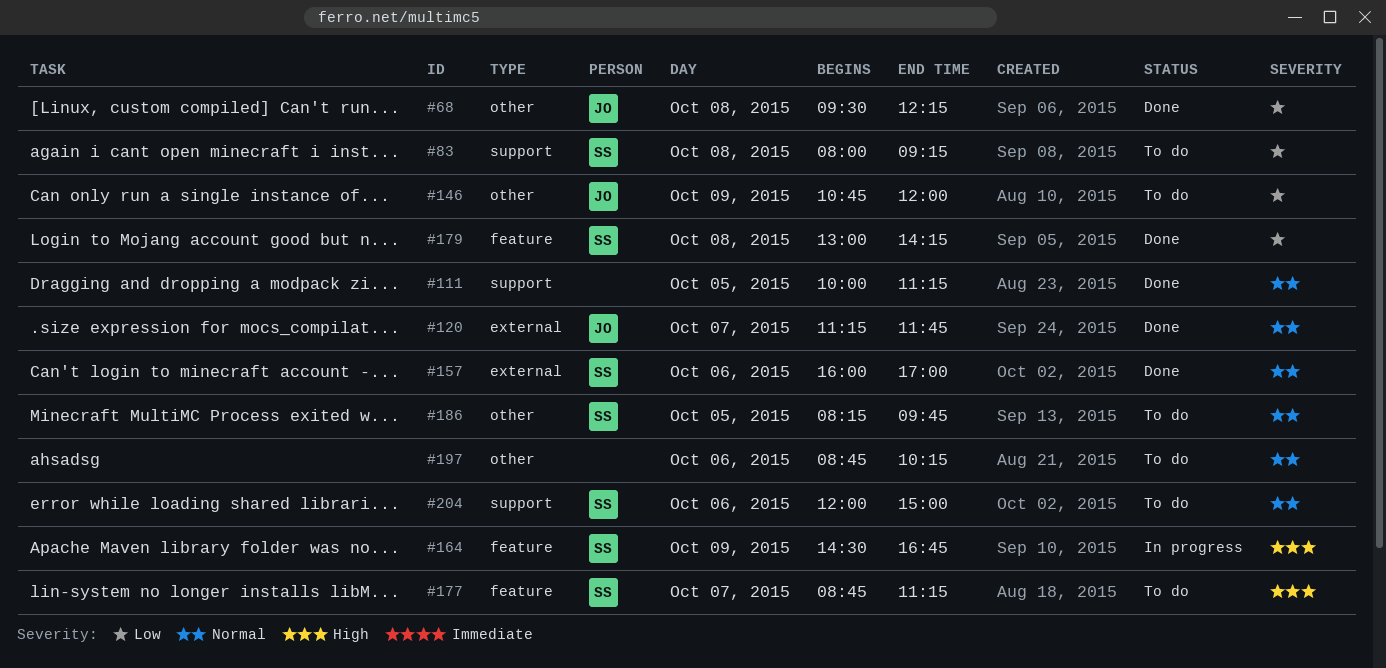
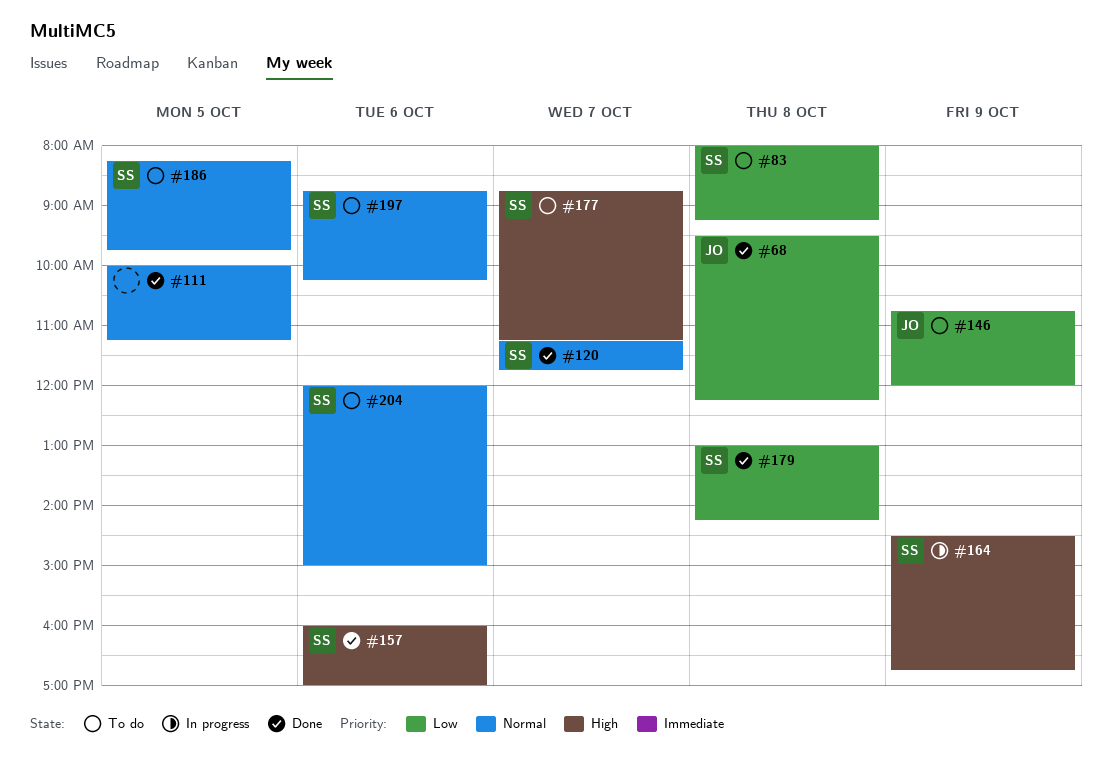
#120, owner: JO -> SS
#157, priority: Normal -> High
#197, owner: none -> SS

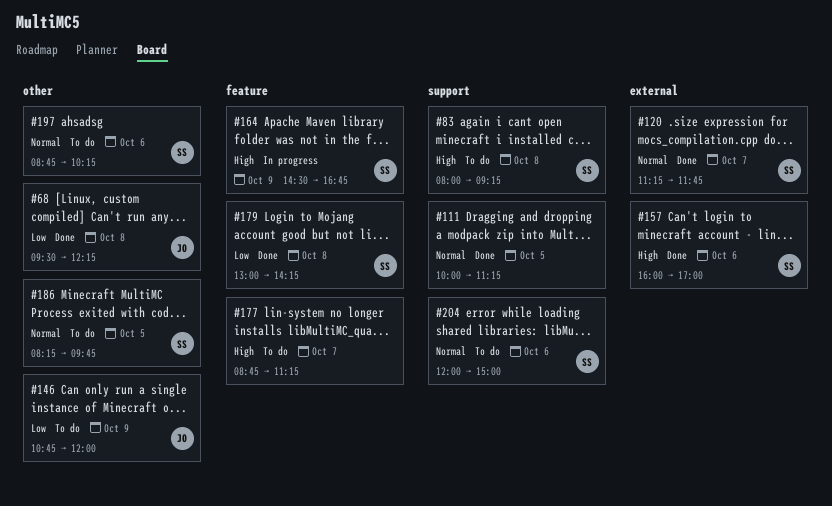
#83, priority: Low -> High
#177, owner: SS -> none

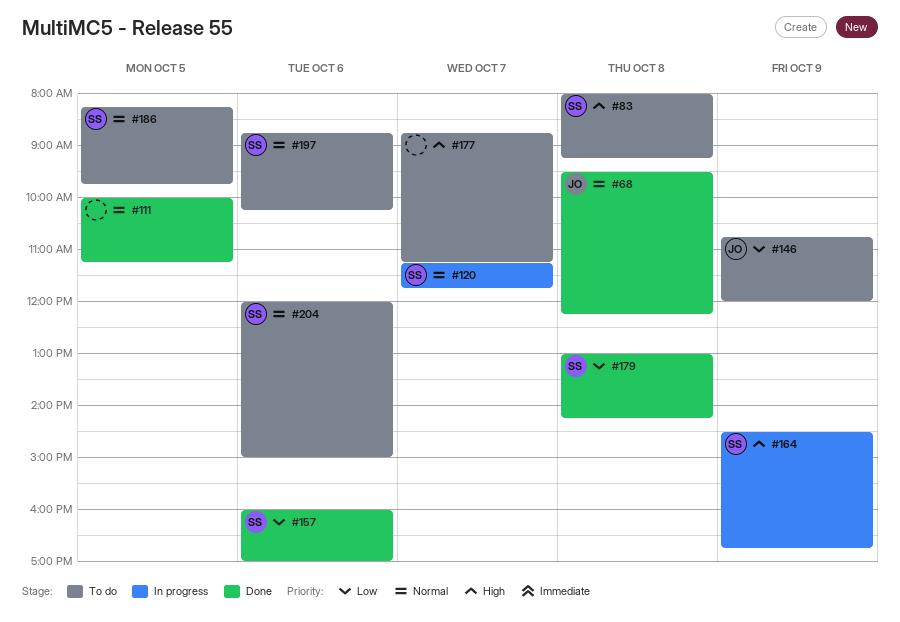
#68, priority: Low -> Normal
#120, status: Done -> In progress
#157, priority: High -> Low

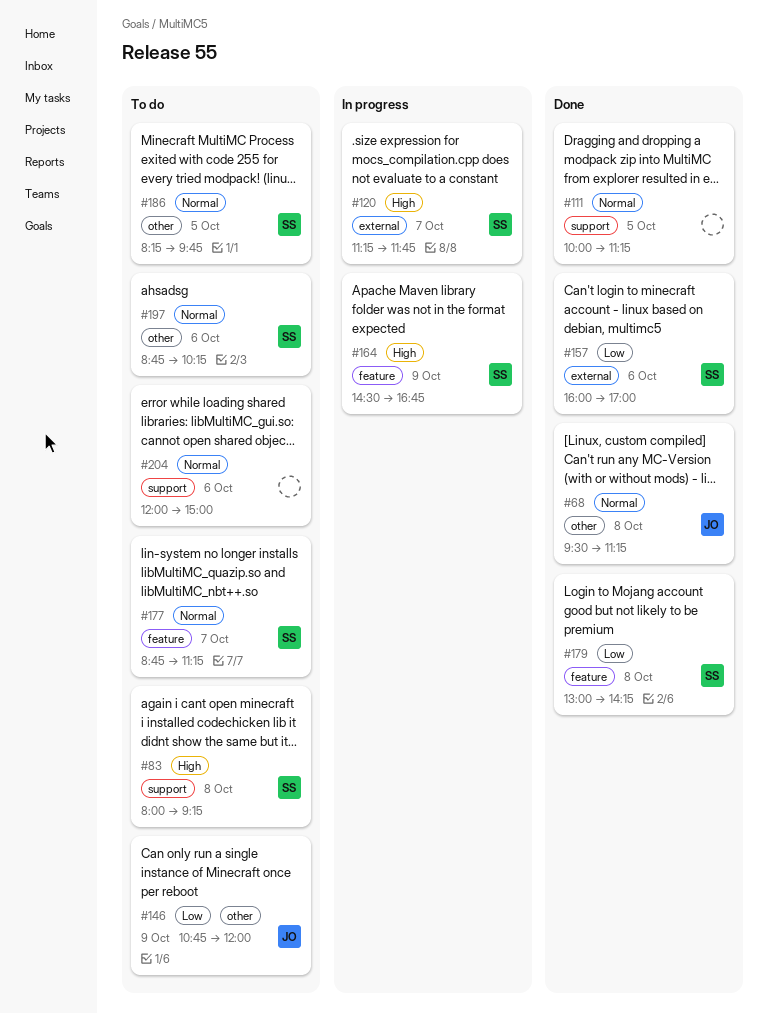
#68, ends: 12:15 -> 11:15
#120, priority: Normal -> High
#177, owner: none -> SS
#177, priority: High -> Normal
#204, owner: SS -> none

